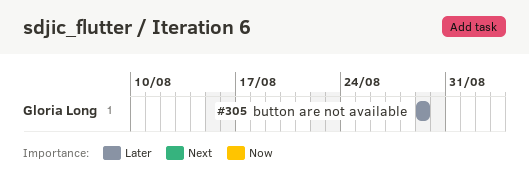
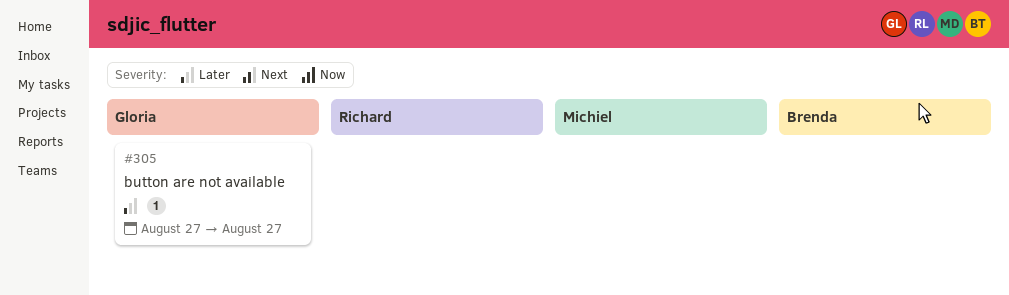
#305, start: Aug 29 -> Aug 27
#305, due: Aug 29 -> Aug 27

